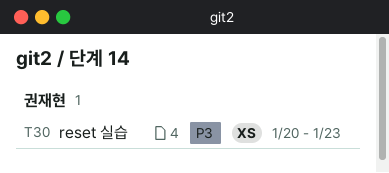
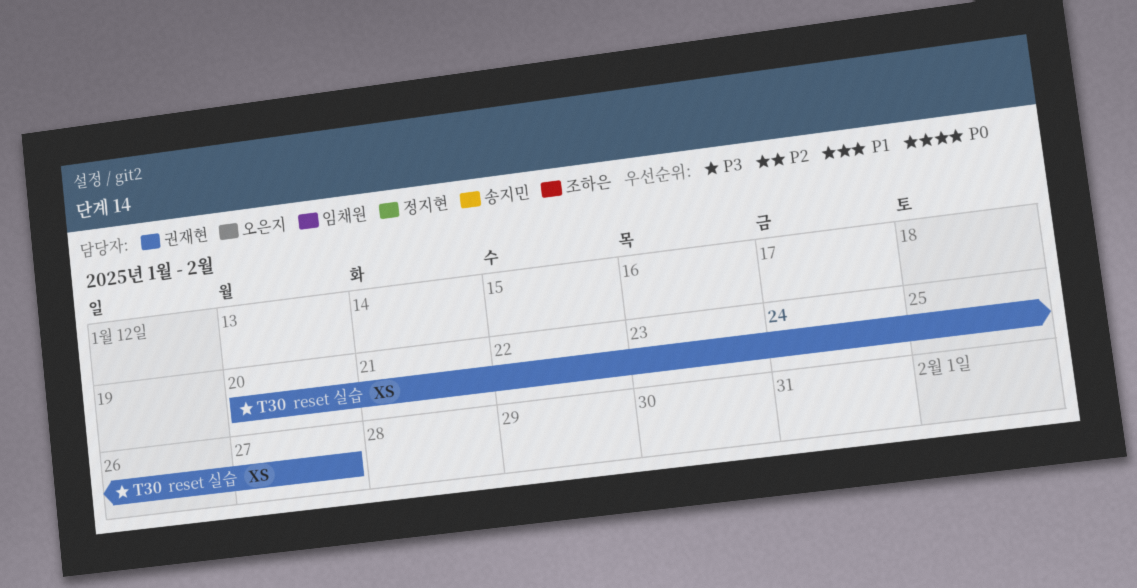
T30, due: Jan 23 -> Jan 27

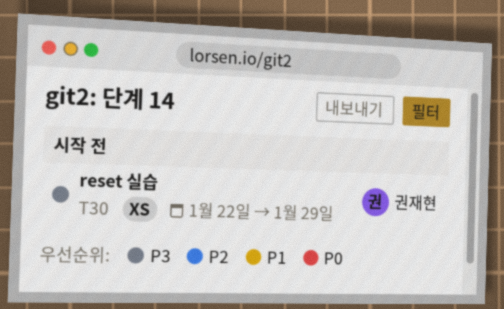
T30, start: Jan 20 -> Jan 22
T30, due: Jan 27 -> Jan 29

